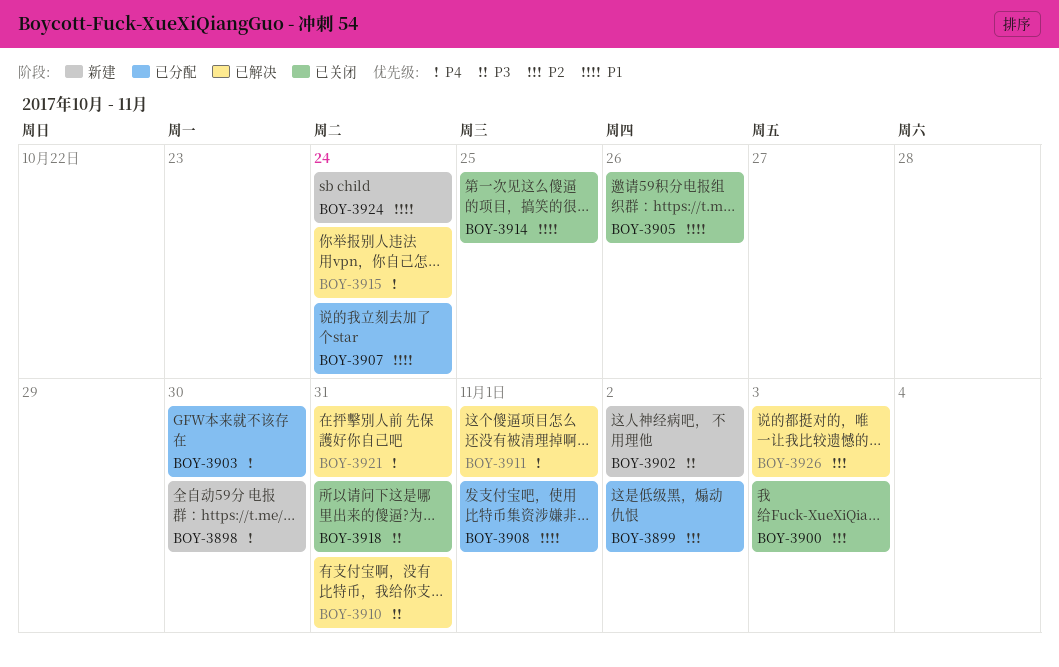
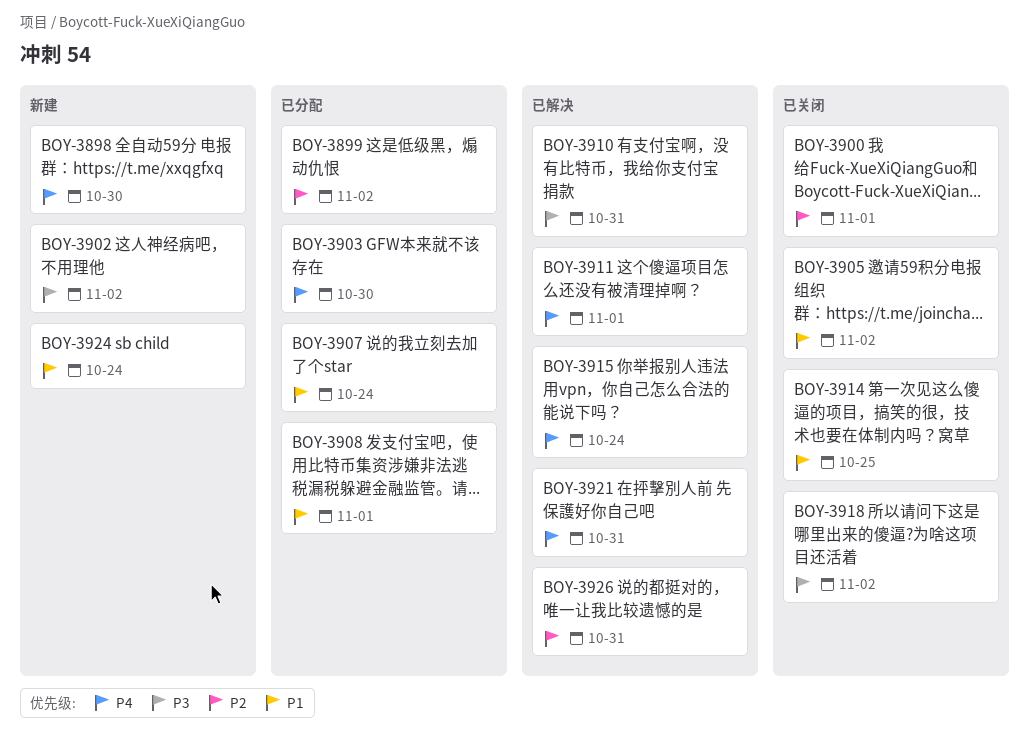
BOY-3900, due: Nov 3 -> Nov 1
BOY-3905, due: Oct 26 -> Nov 2
BOY-3918, due: Oct 31 -> Nov 2
BOY-3926, due: Nov 3 -> Oct 31

